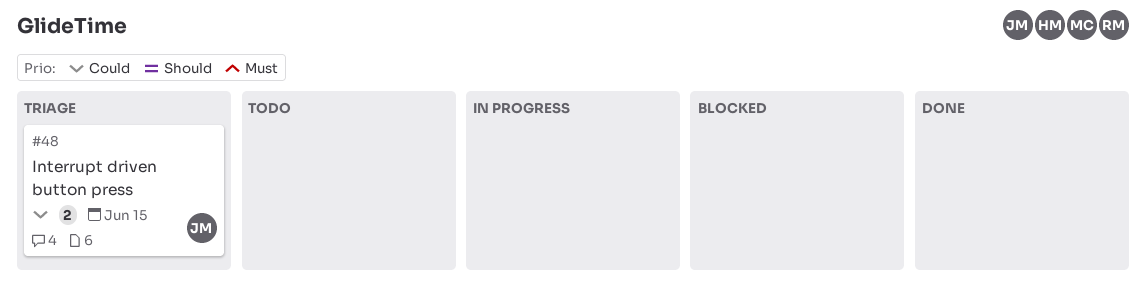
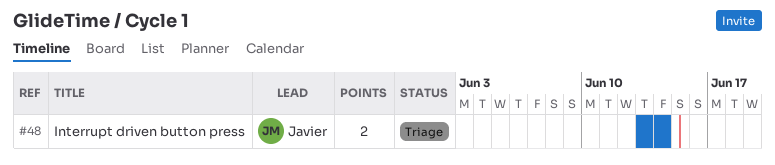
#48, due: Jun 15 -> Jun 14

